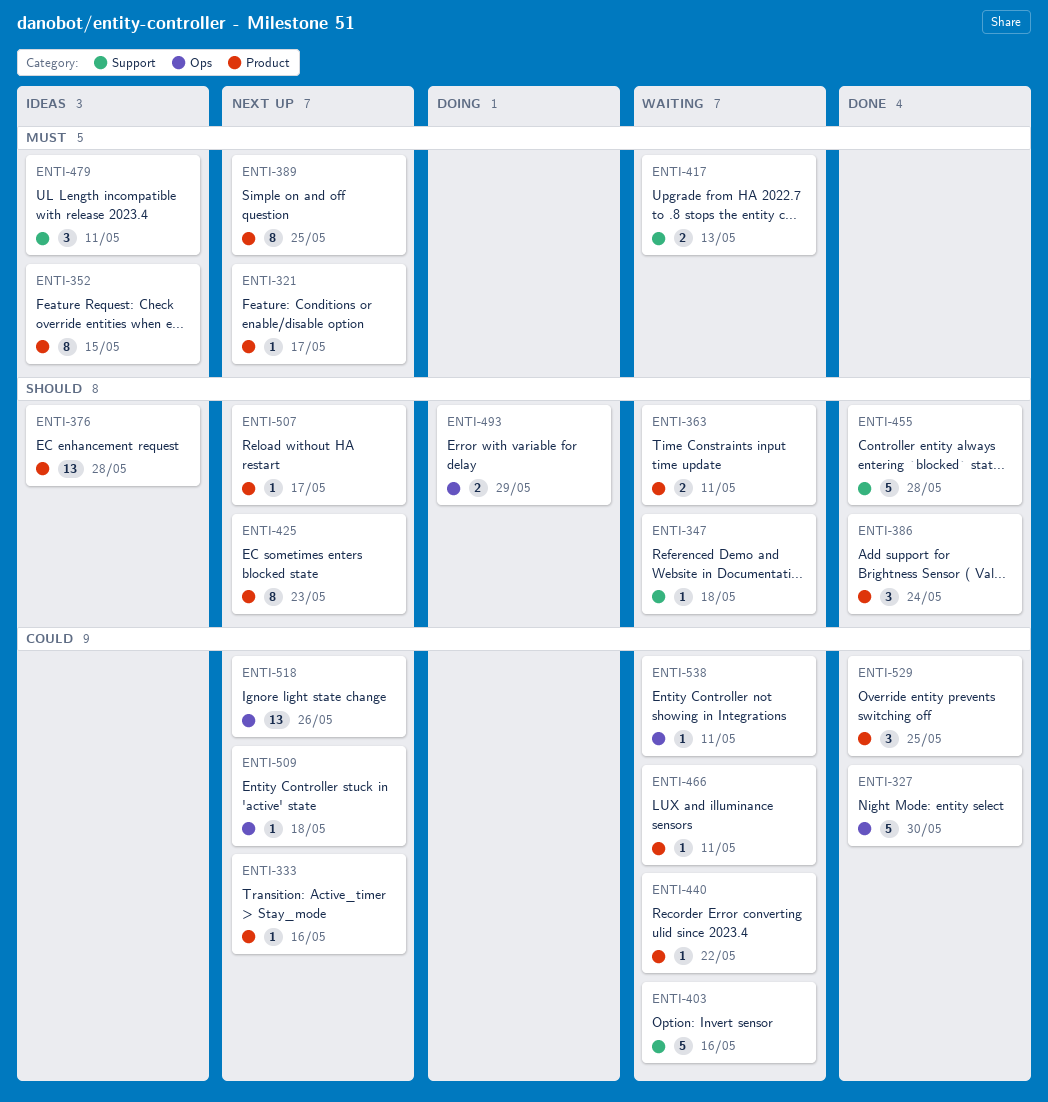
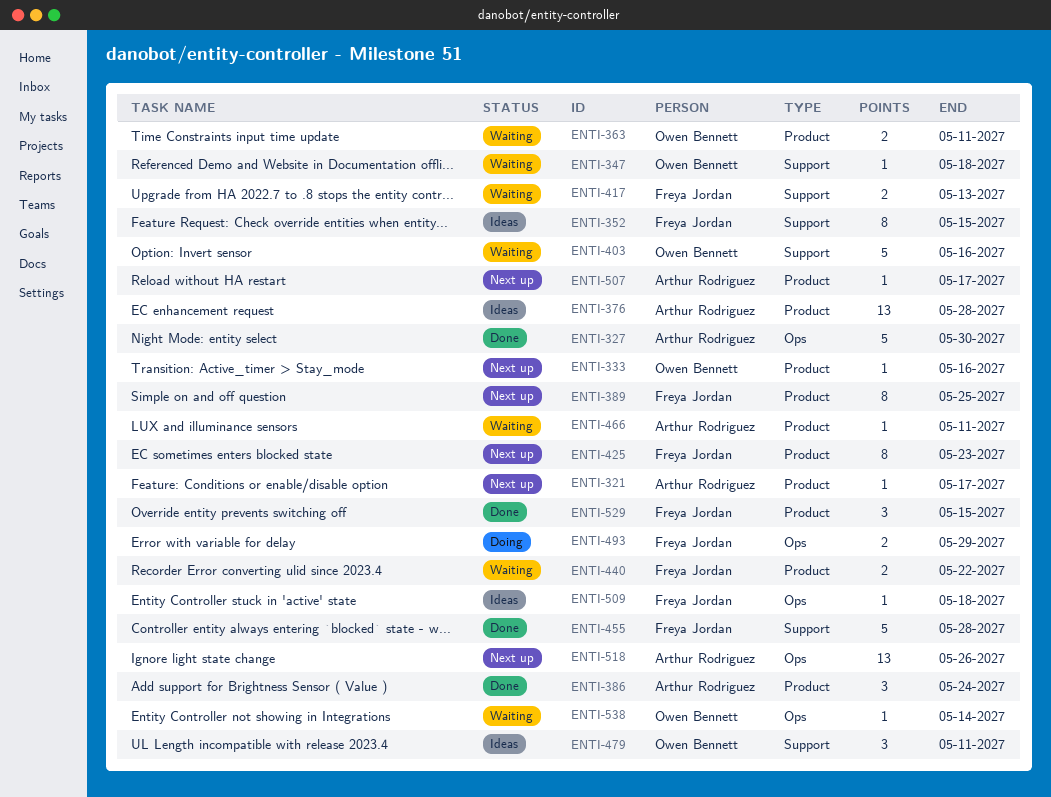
ENTI-352, label: Product -> Support
ENTI-440, estimate: 1 -> 2
ENTI-509, status: Next up -> Ideas
ENTI-529, due: May 25 -> May 15
ENTI-538, due: May 11 -> May 14

